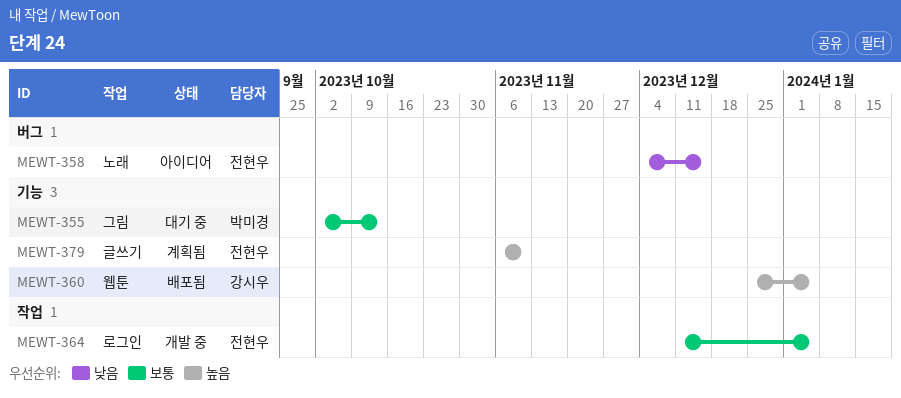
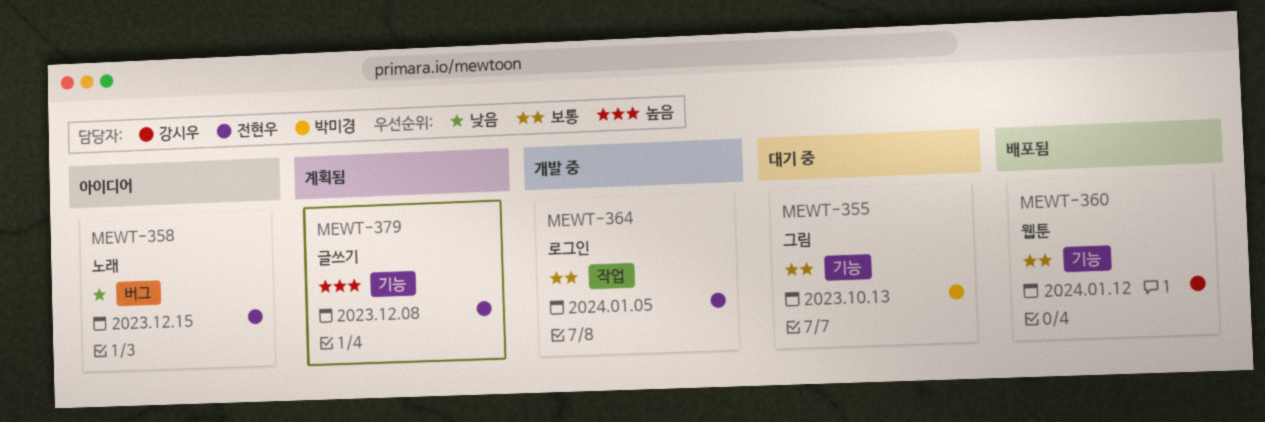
MEWT-360, priority: 높음 -> 보통
MEWT-360, due: Jan 5 -> Jan 12
MEWT-379, due: Nov 10 -> Dec 8

